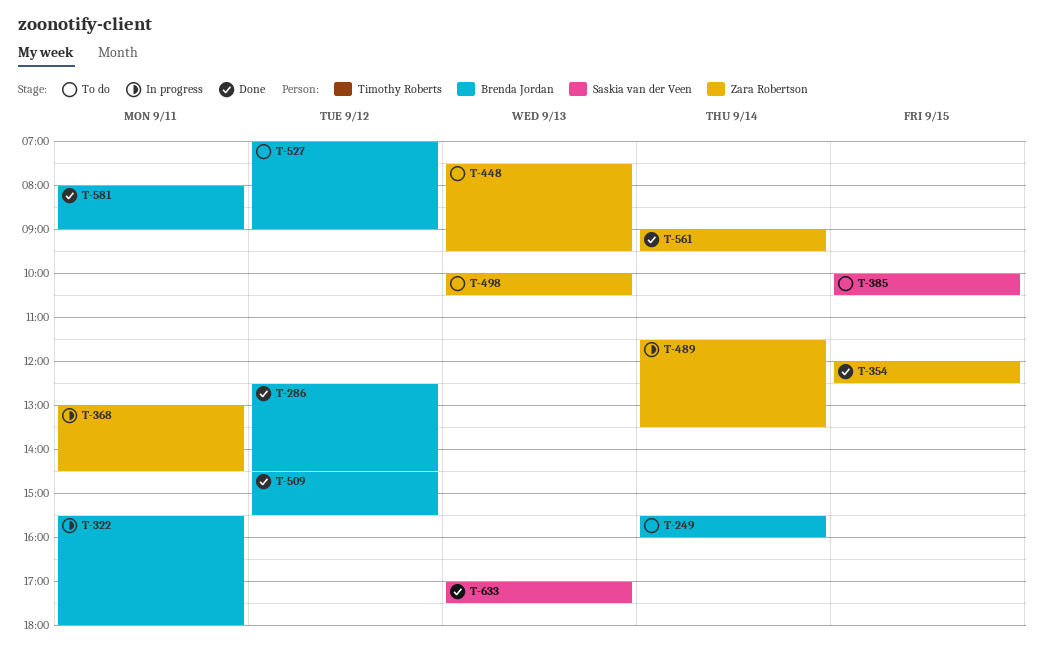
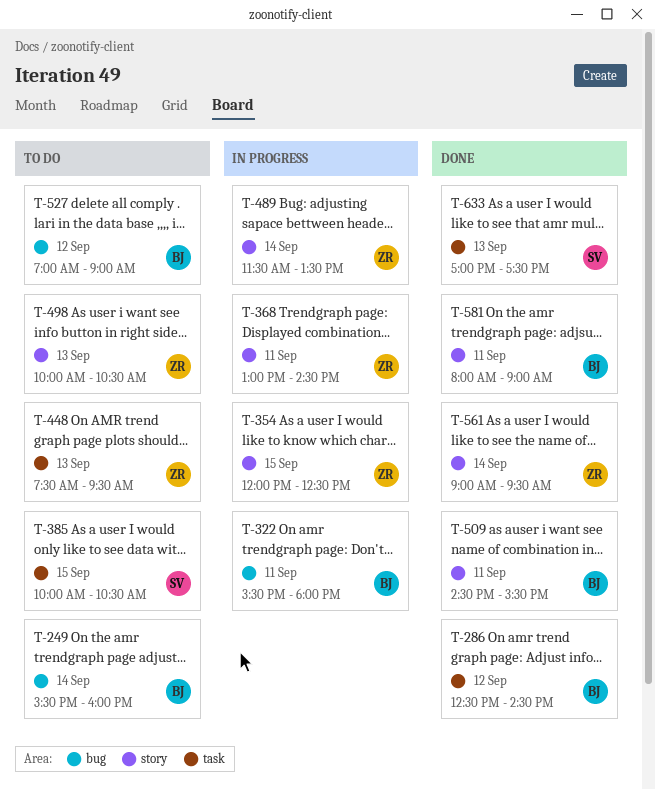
T-354, status: Done -> In progress
T-509, day: Sep 12 -> Sep 11

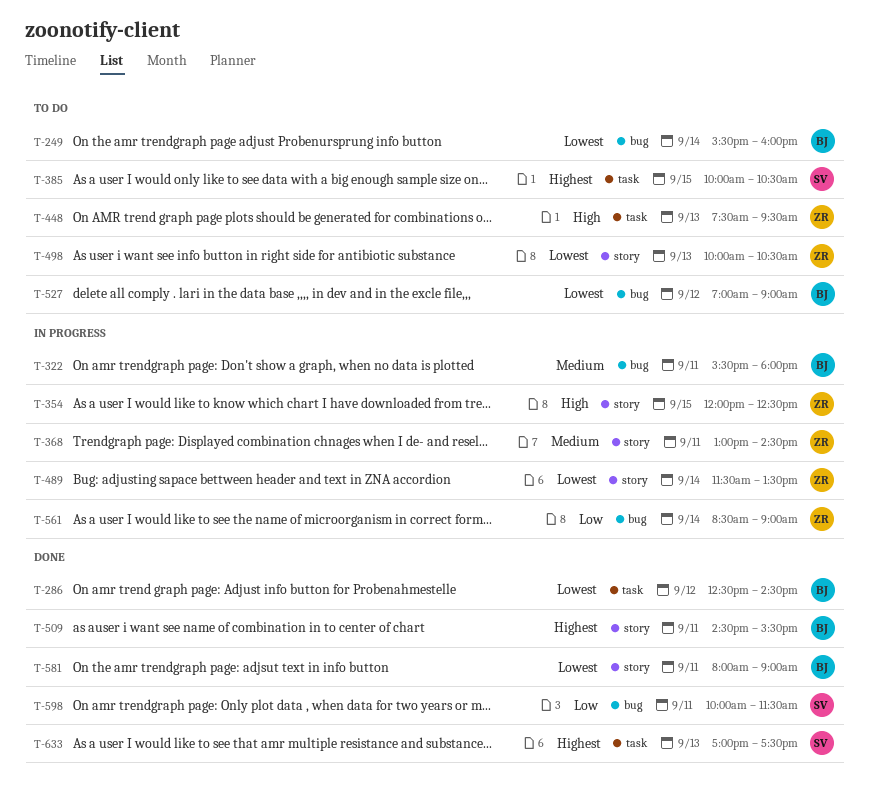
T-561, status: Done -> In progress
T-561, label: story -> bug
T-561, begins: 09:00 -> 08:30
T-561, ends: 09:30 -> 09:00
T-598: none -> present

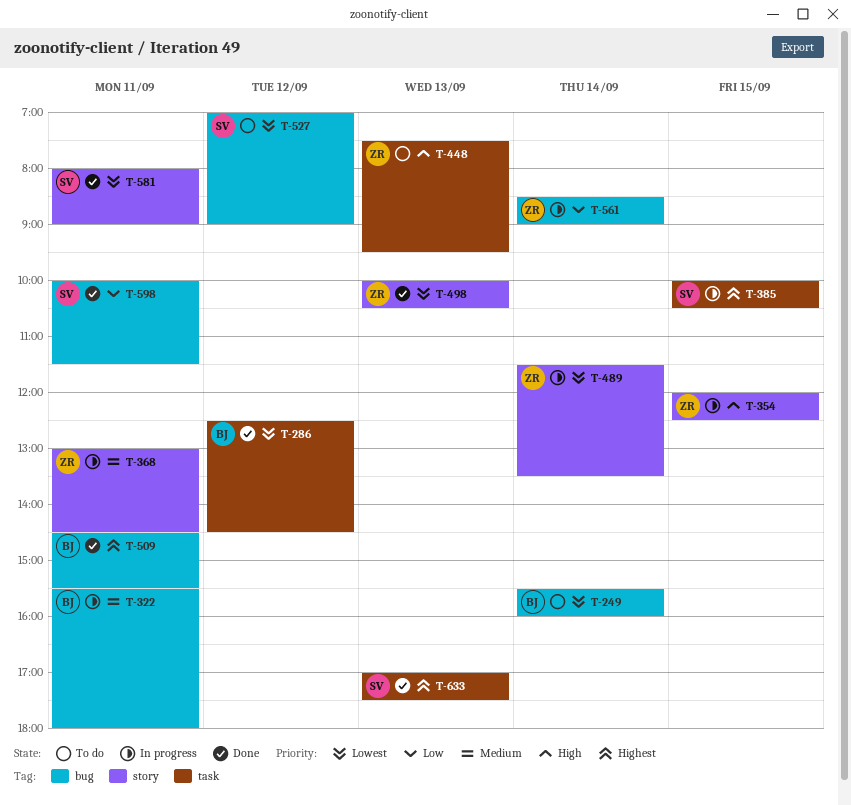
T-385, status: To do -> In progress
T-498, status: To do -> Done
T-509, label: story -> bug
T-527, owner: BJ -> SV
T-581, owner: BJ -> SV

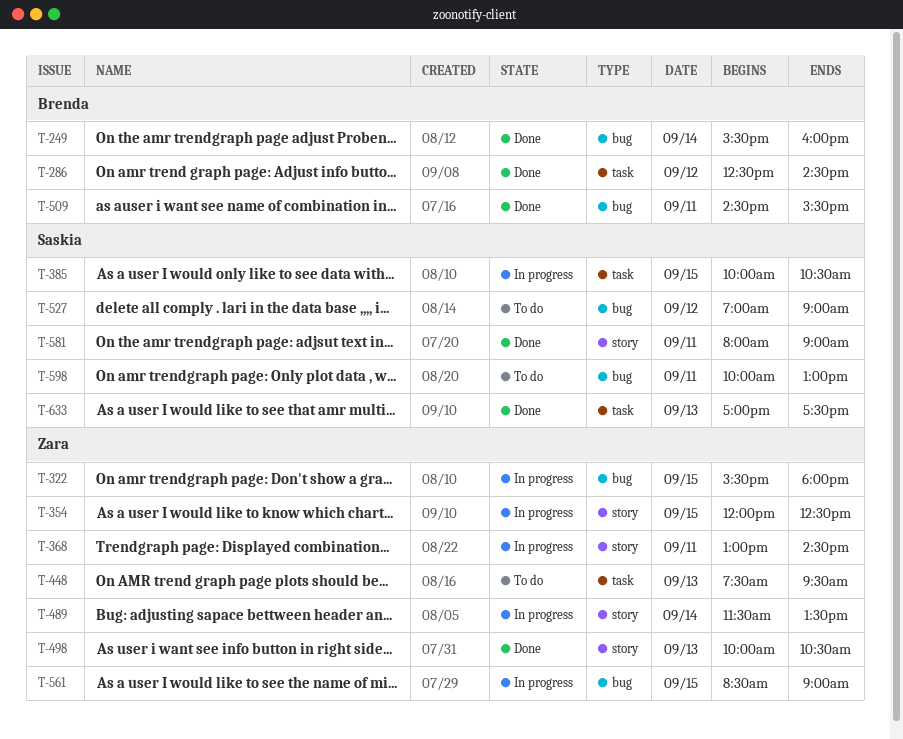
T-249, status: To do -> Done
T-322, owner: Brenda -> Zara
T-322, day: Sep 11 -> Sep 15
T-561, day: Sep 14 -> Sep 15
T-598, status: Done -> To do
T-598, ends: 11:30 -> 13:00

